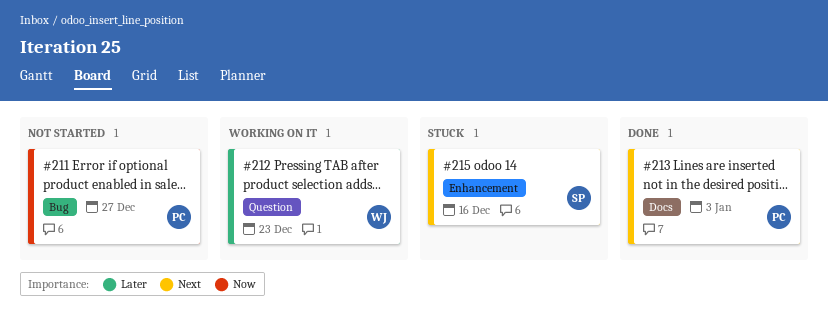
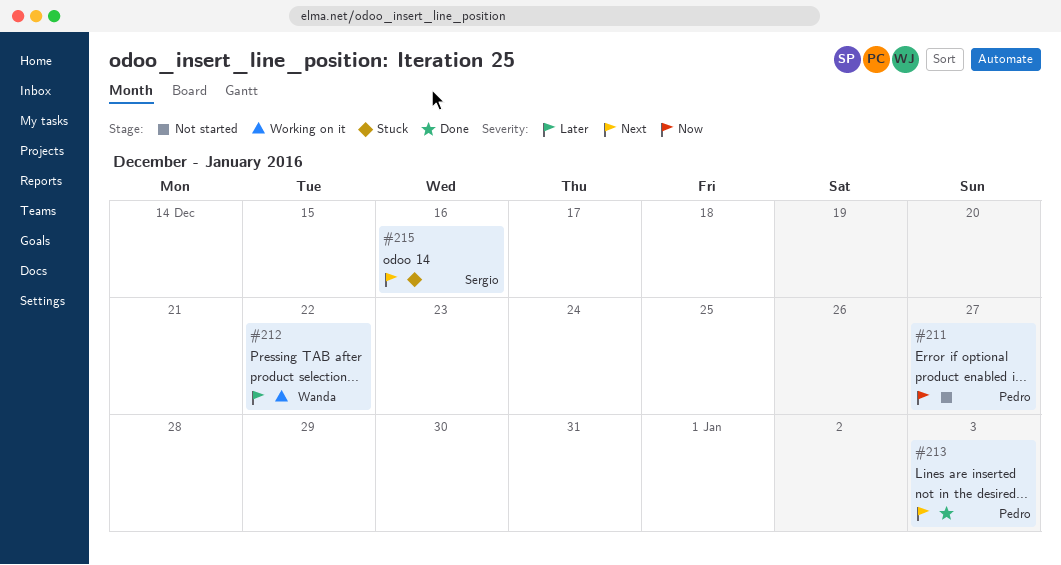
#212, due: Dec 23 -> Dec 22

